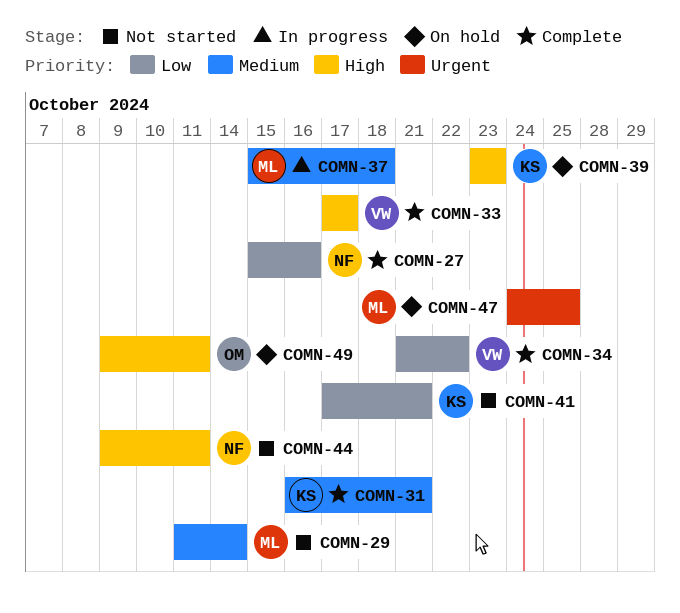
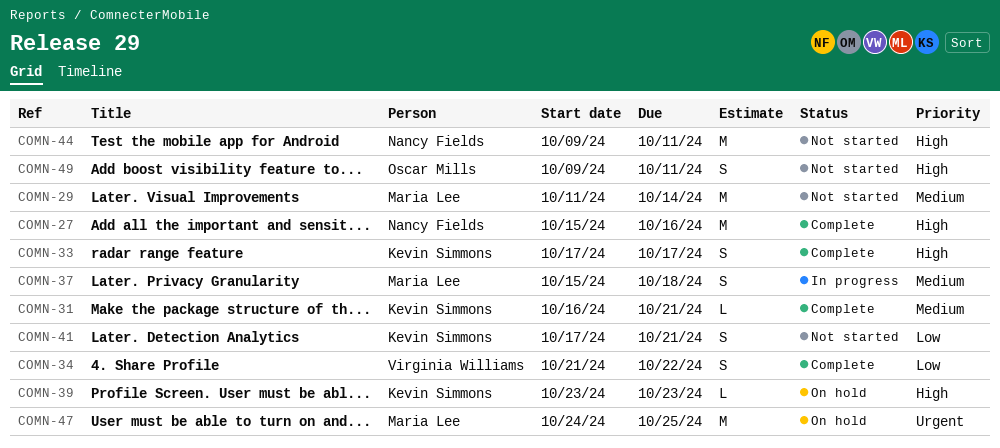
COMN-27, priority: Low -> High
COMN-33, owner: Virginia Williams -> Kevin Simmons
COMN-49, status: On hold -> Not started

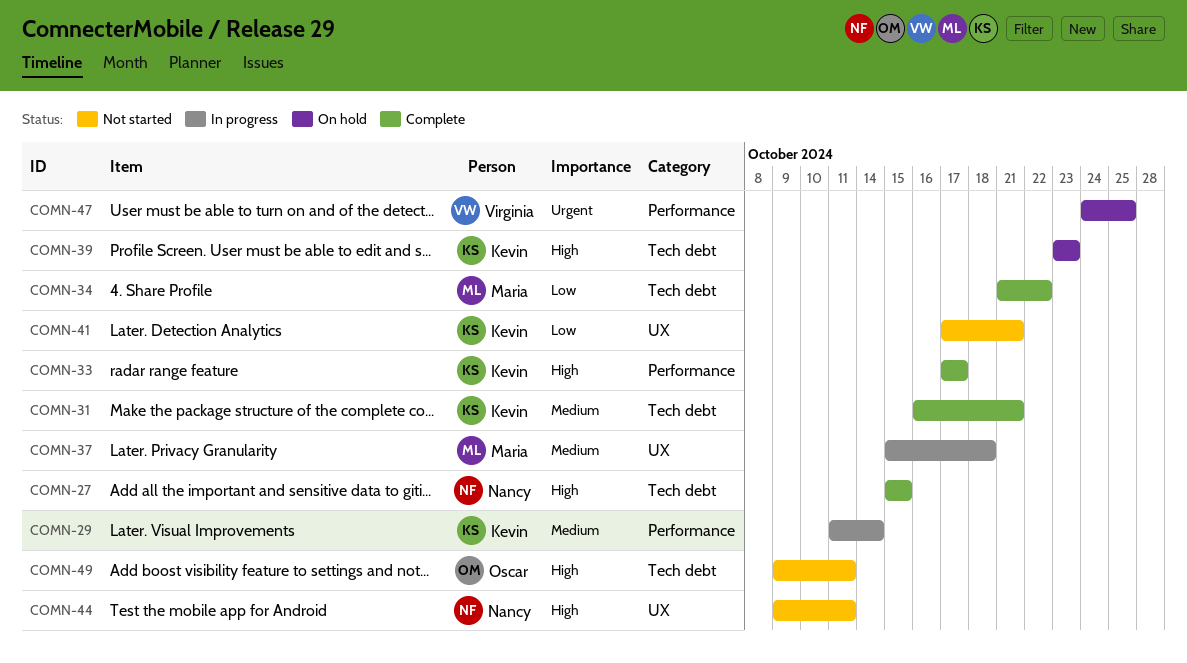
COMN-27, due: Oct 16 -> Oct 15
COMN-29, status: Not started -> In progress
COMN-29, owner: Maria Lee -> Kevin Simmons
COMN-34, owner: Virginia Williams -> Maria Lee
COMN-47, owner: Maria Lee -> Virginia Williams

